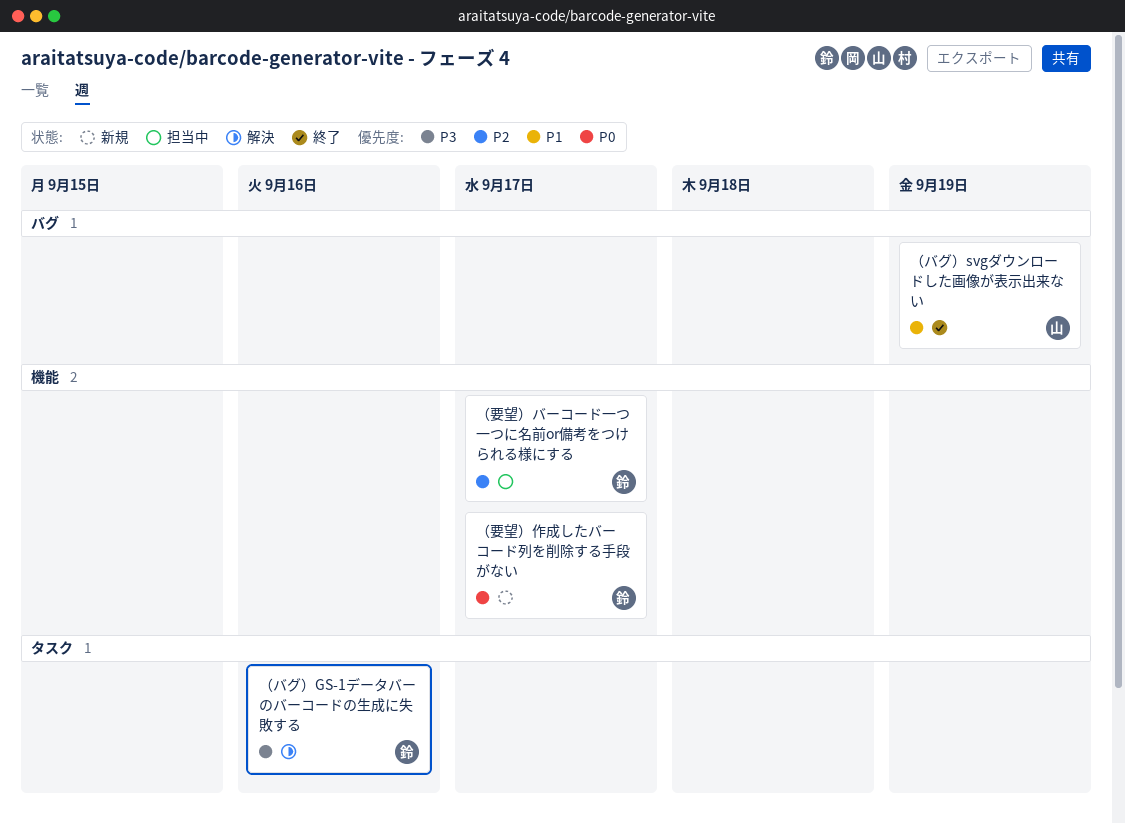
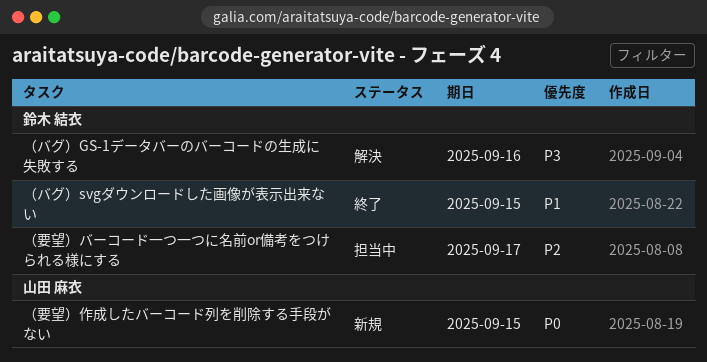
（バグ）svgダウンロードした画像が表示出来ない, owner: 山田 麻衣 -> 鈴木 結衣
（バグ）svgダウンロードした画像が表示出来ない, due: Sep 19 -> Sep 15
（要望）作成したバーコード列を削除する手段がない, owner: 鈴木 結衣 -> 山田 麻衣
（要望）作成したバーコード列を削除する手段がない, due: Sep 17 -> Sep 15

